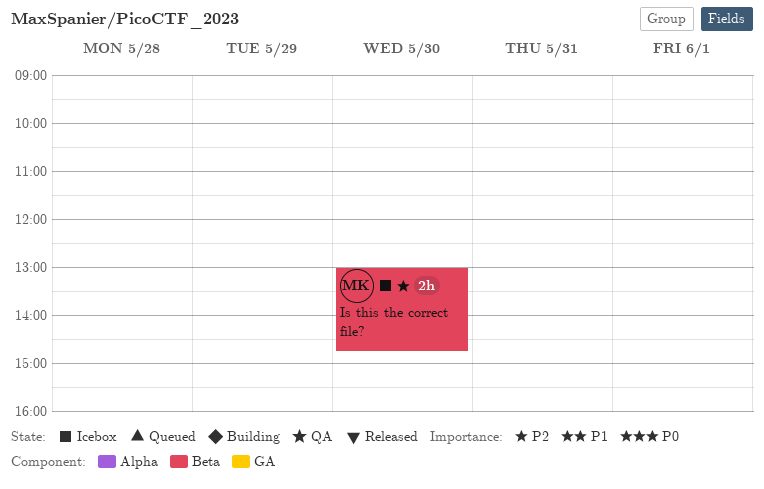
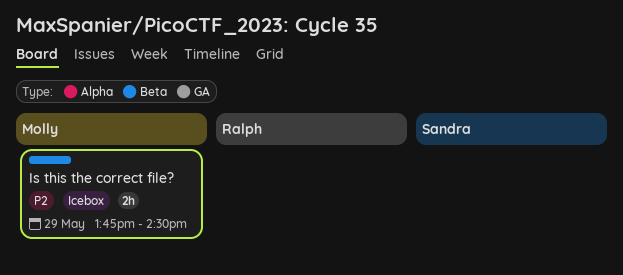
Is this the correct file?, day: May 30 -> May 29
Is this the correct file?, begins: 13:00 -> 13:45
Is this the correct file?, ends: 14:45 -> 14:30

